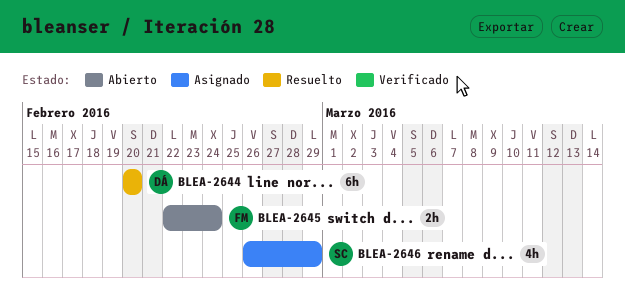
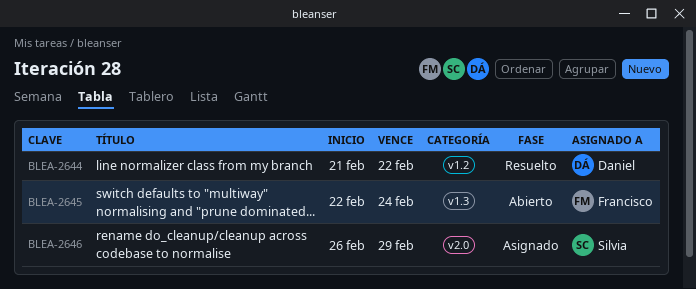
BLEA-2644, start: Feb 20 -> Feb 21
BLEA-2644, due: Feb 20 -> Feb 22

